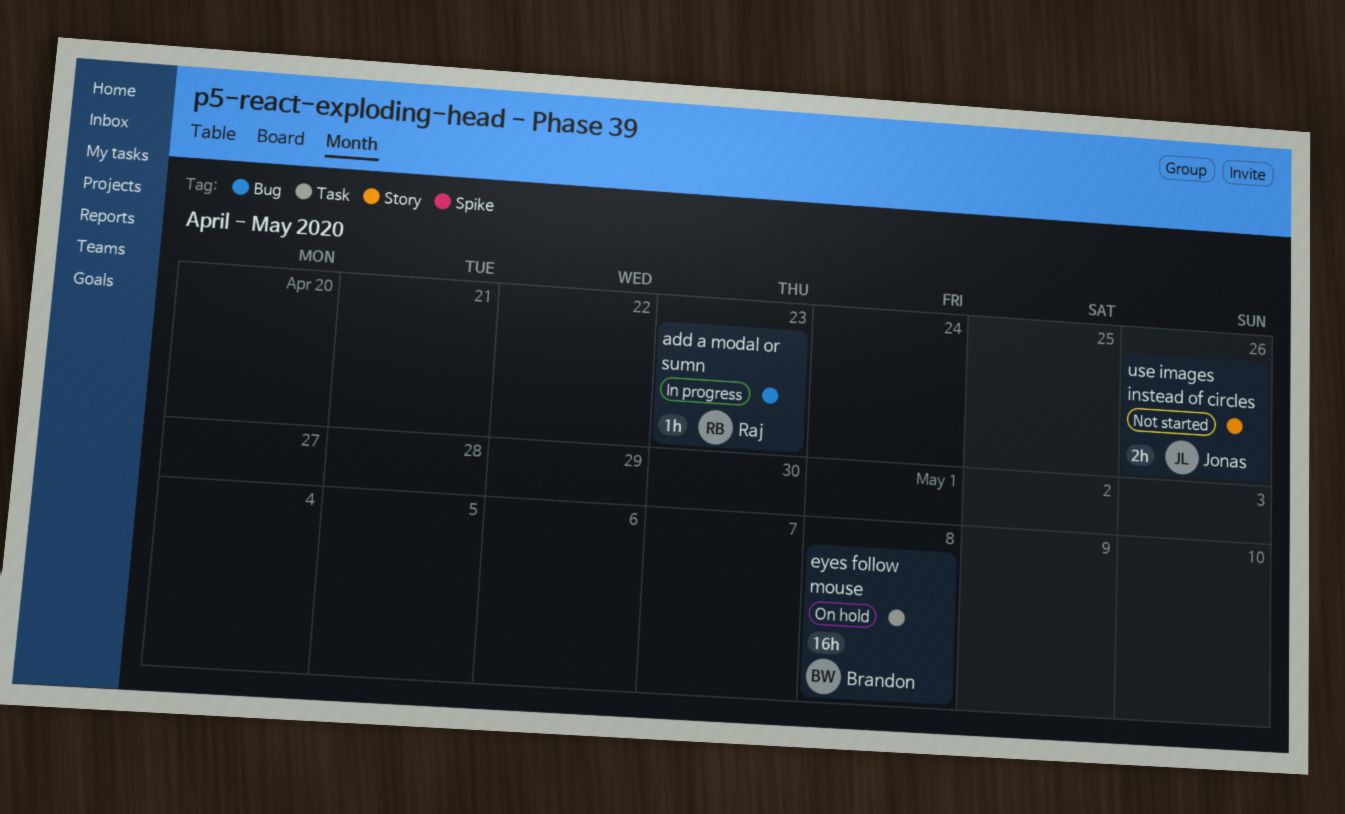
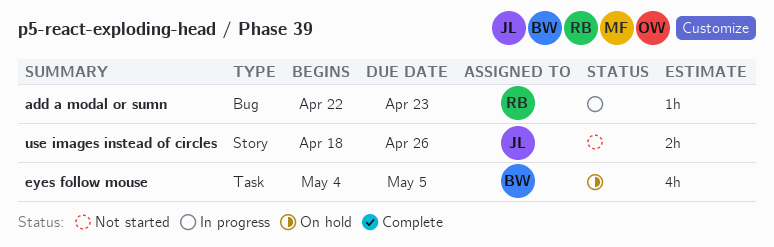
eyes follow mouse, estimate: 16h -> 4h
eyes follow mouse, due: May 8 -> May 5

